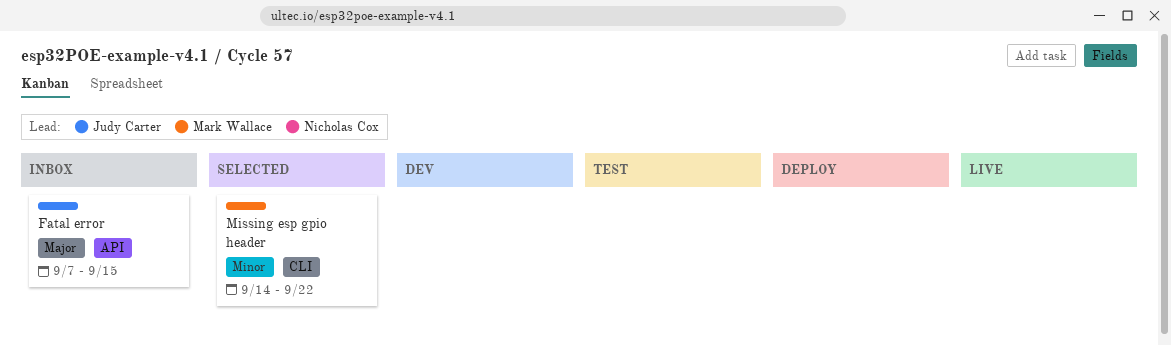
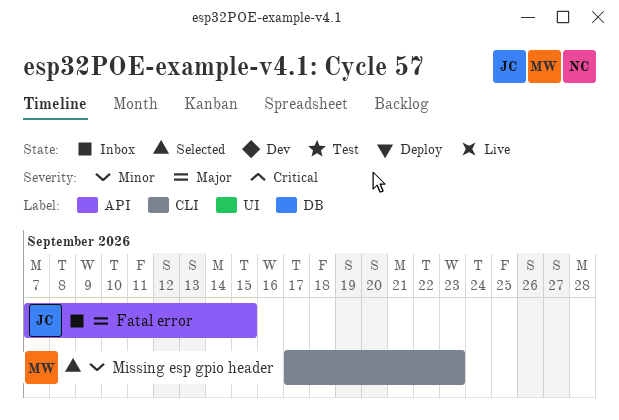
Missing esp gpio header, start: Sep 14 -> Sep 17
Missing esp gpio header, due: Sep 22 -> Sep 23

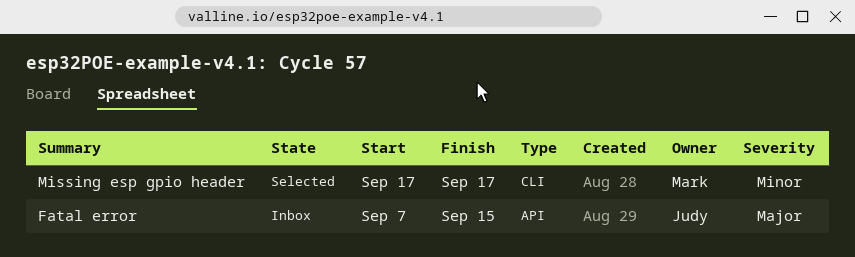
Missing esp gpio header, due: Sep 23 -> Sep 17

